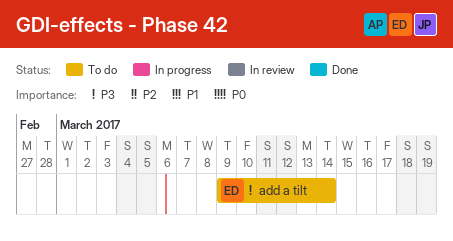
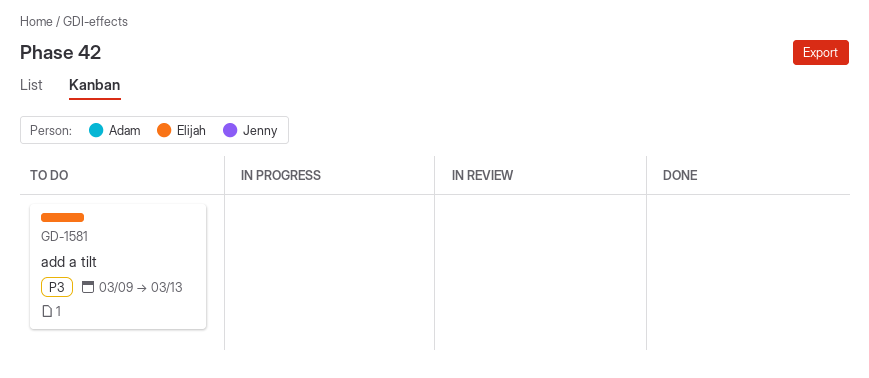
add a tilt, due: Mar 14 -> Mar 13

